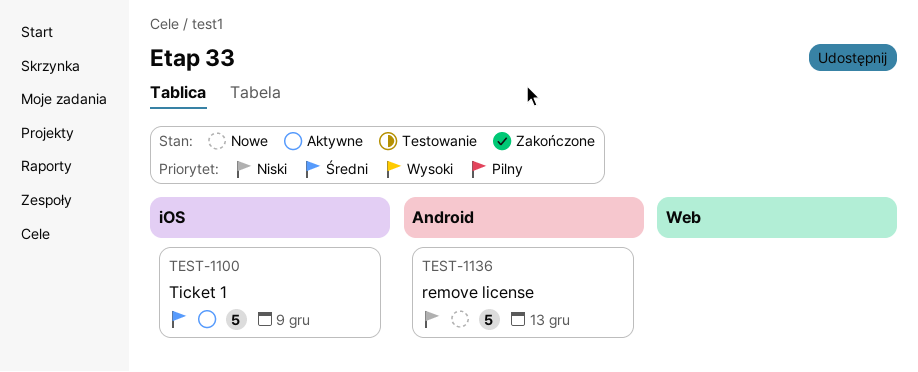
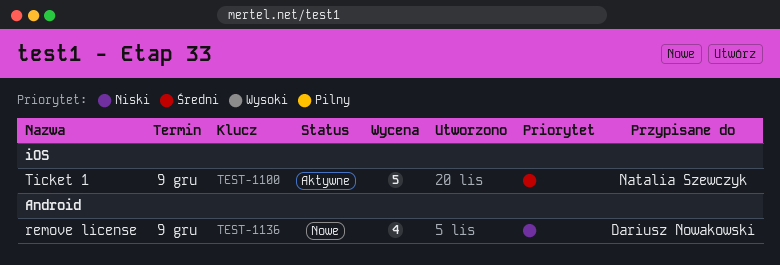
TEST-1136, estimate: 5 -> 4
TEST-1136, due: Dec 13 -> Dec 9

